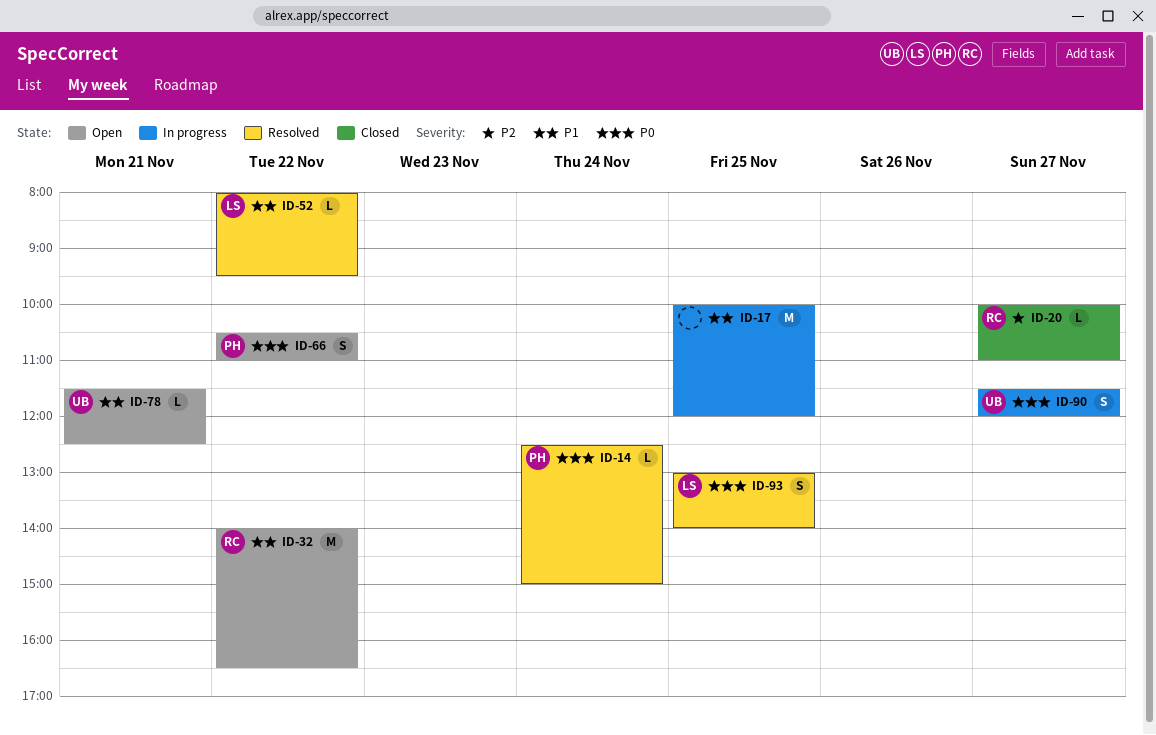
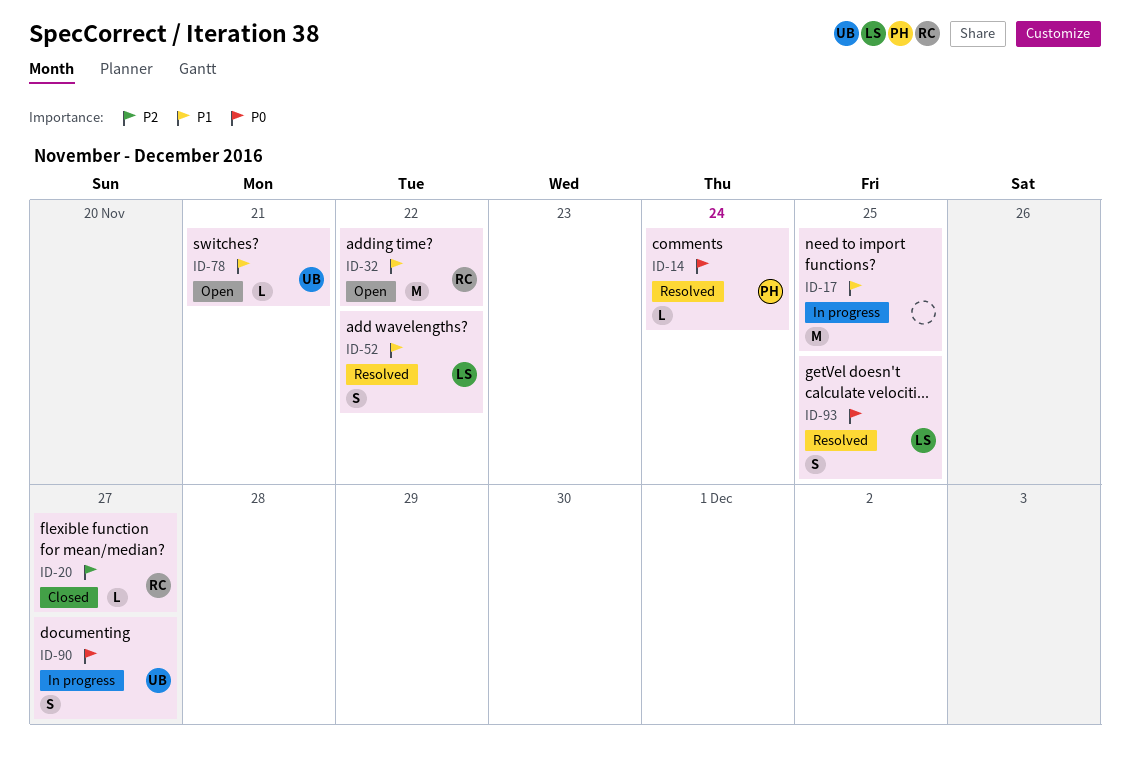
ID-52, estimate: L -> S
ID-66: present -> none

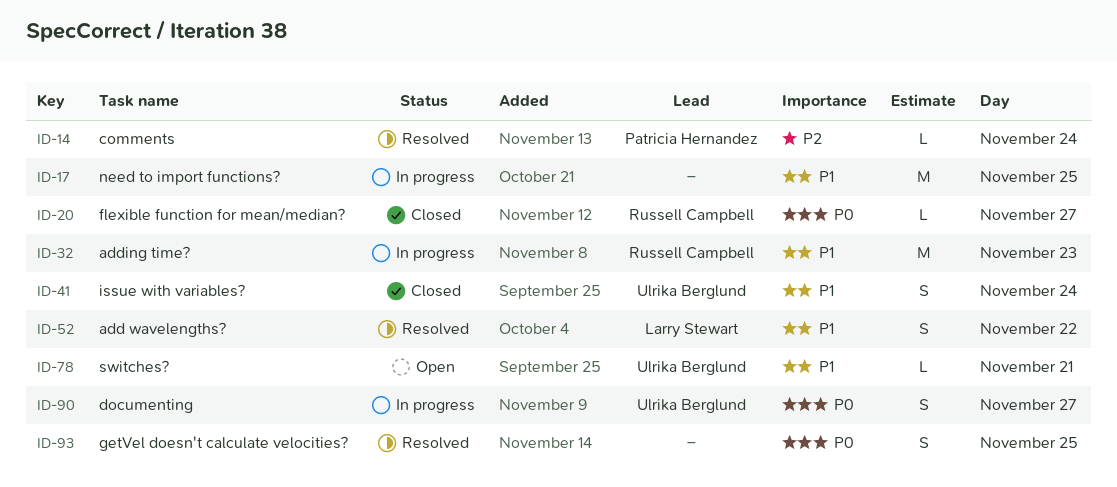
ID-14, priority: P0 -> P2
ID-20, priority: P2 -> P0
ID-32, status: Open -> In progress
ID-32, day: Nov 22 -> Nov 23
ID-41: none -> present
ID-93, owner: Larry Stewart -> none

